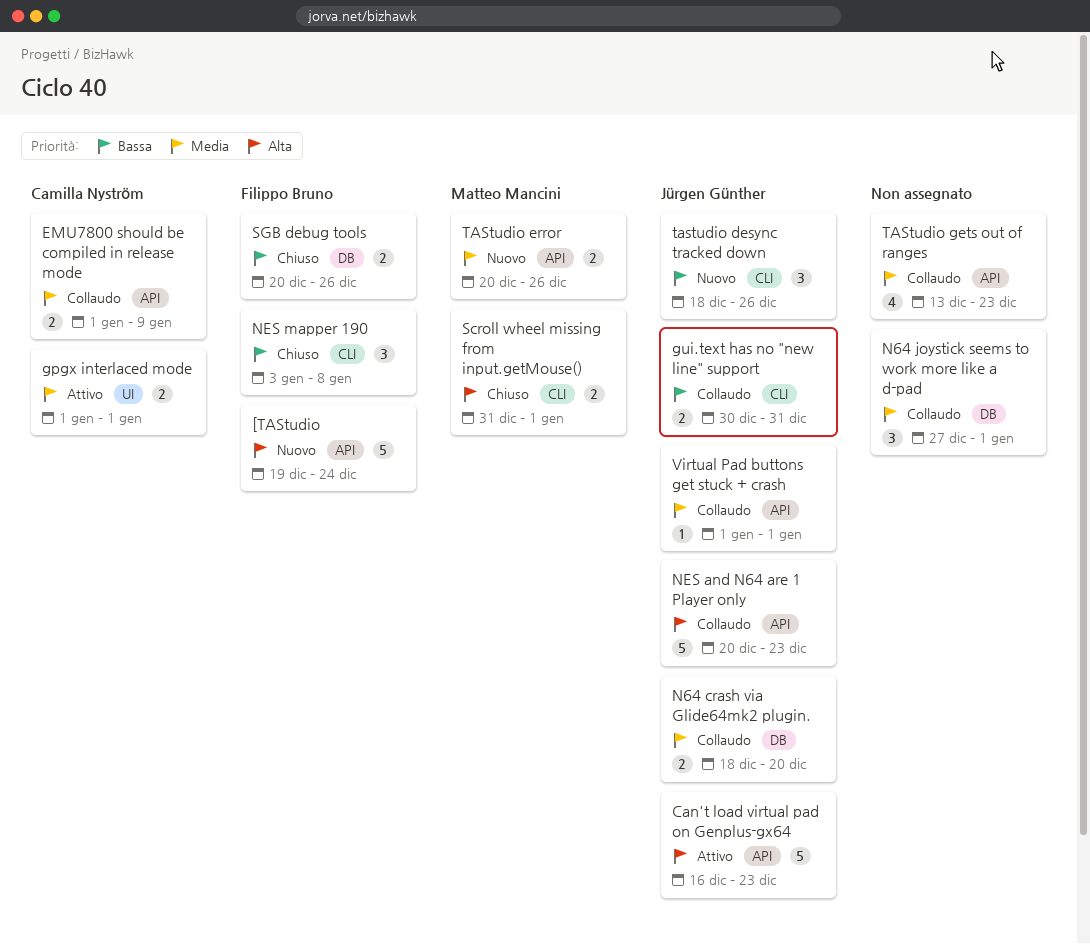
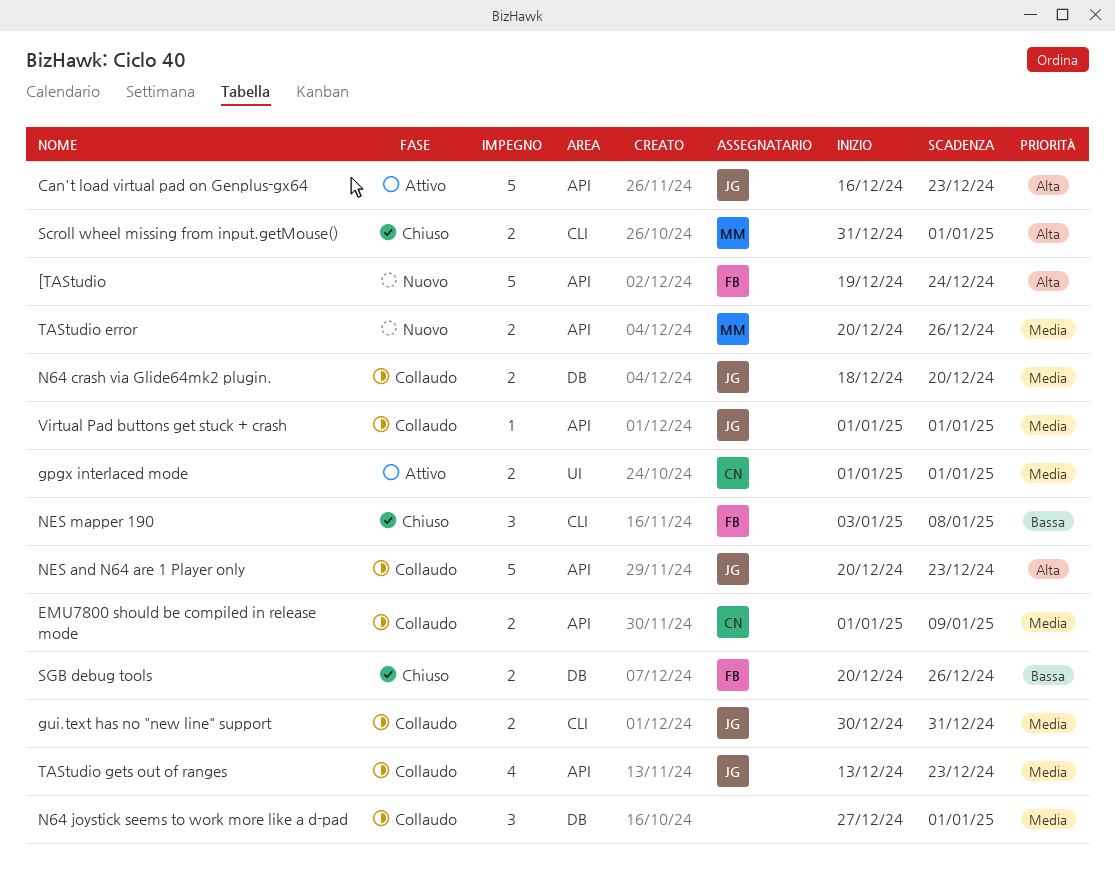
gui.text has no "new line" support, priority: Bassa -> Media
tastudio desync tracked down: present -> none
TAStudio gets out of ranges, owner: none -> Jürgen Günther

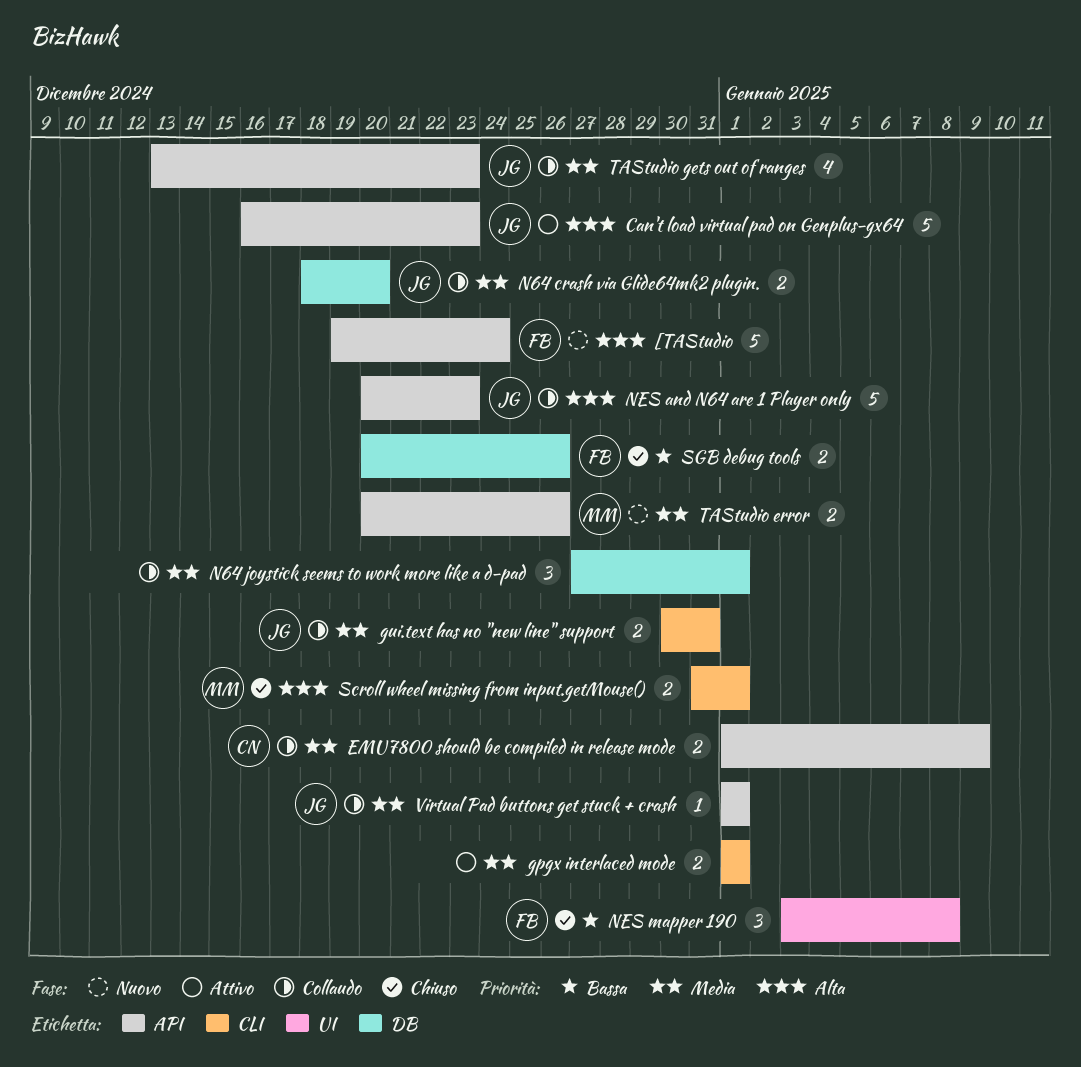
gpgx interlaced mode, owner: CN -> none
gpgx interlaced mode, label: UI -> CLI
NES mapper 190, label: CLI -> UI

